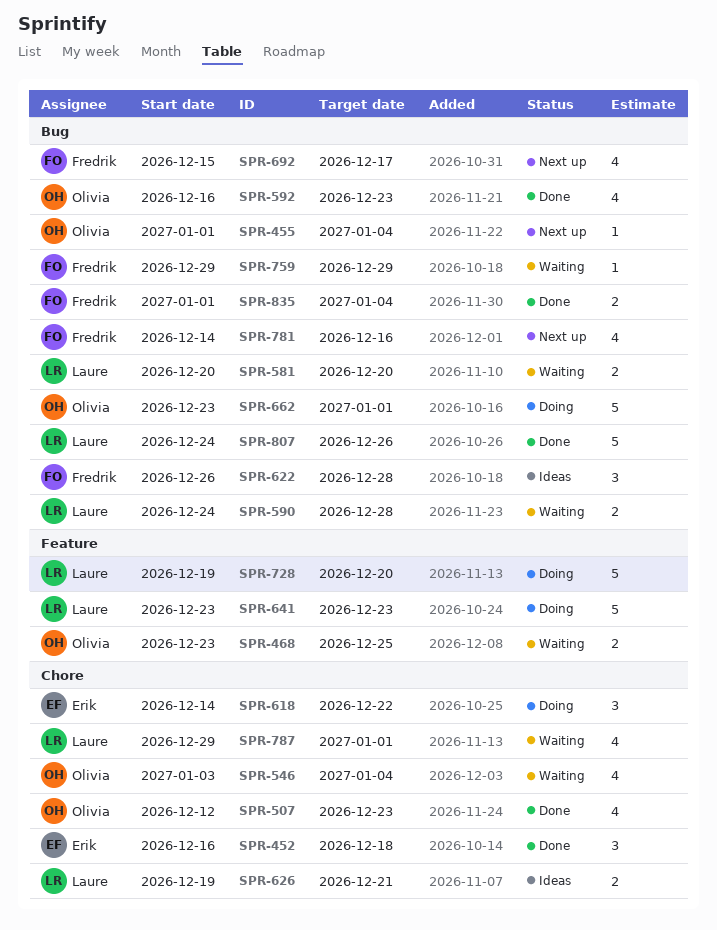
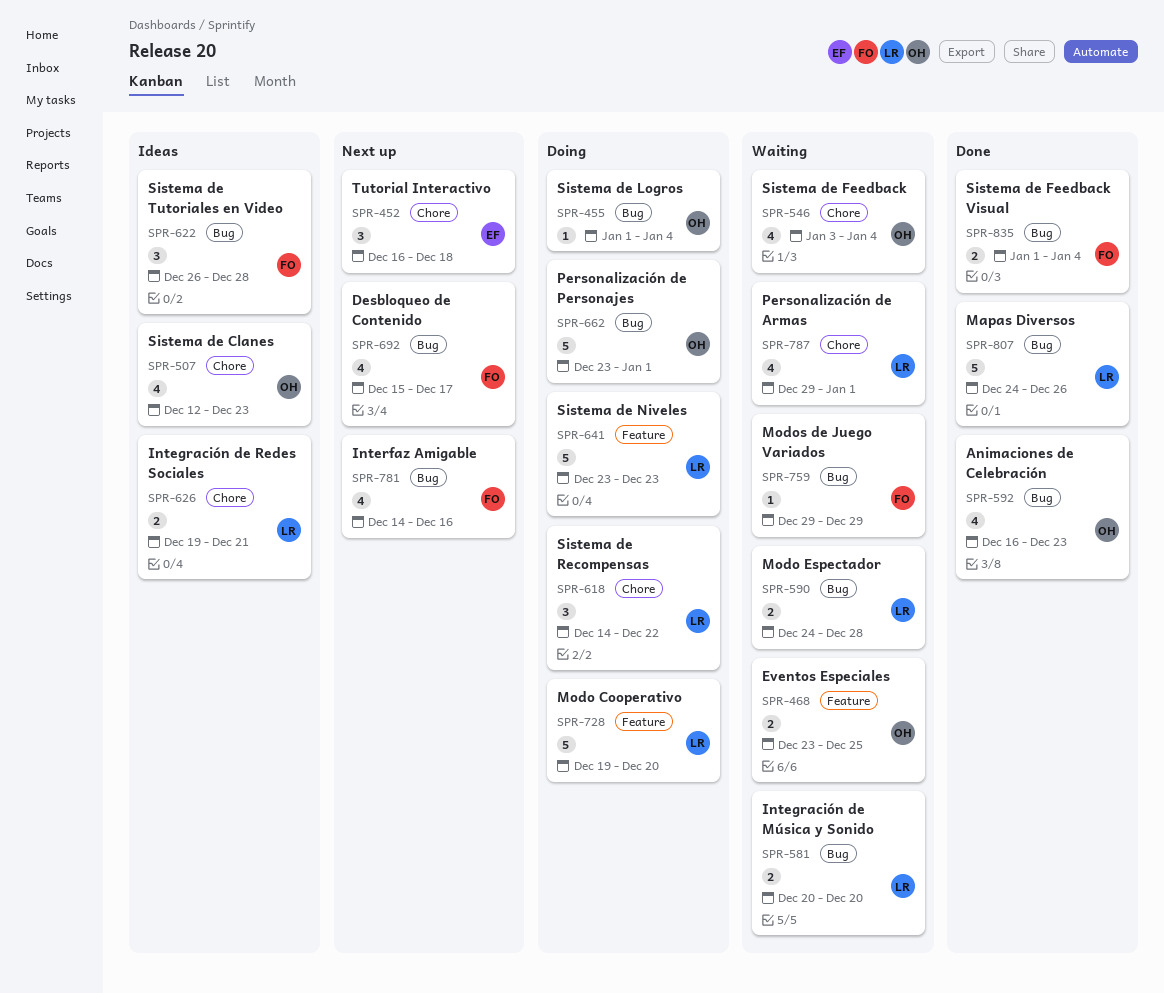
SPR-452, status: Done -> Next up
SPR-455, status: Next up -> Doing
SPR-507, status: Done -> Ideas
SPR-618, owner: Erik -> Laure

